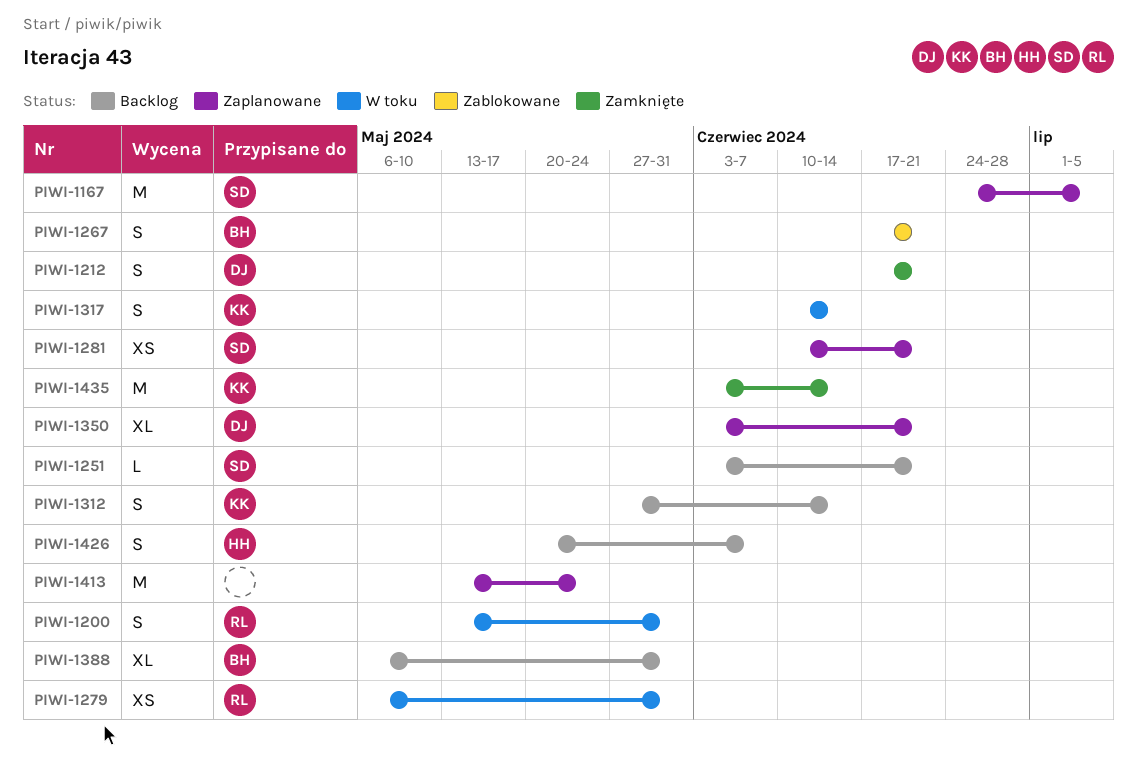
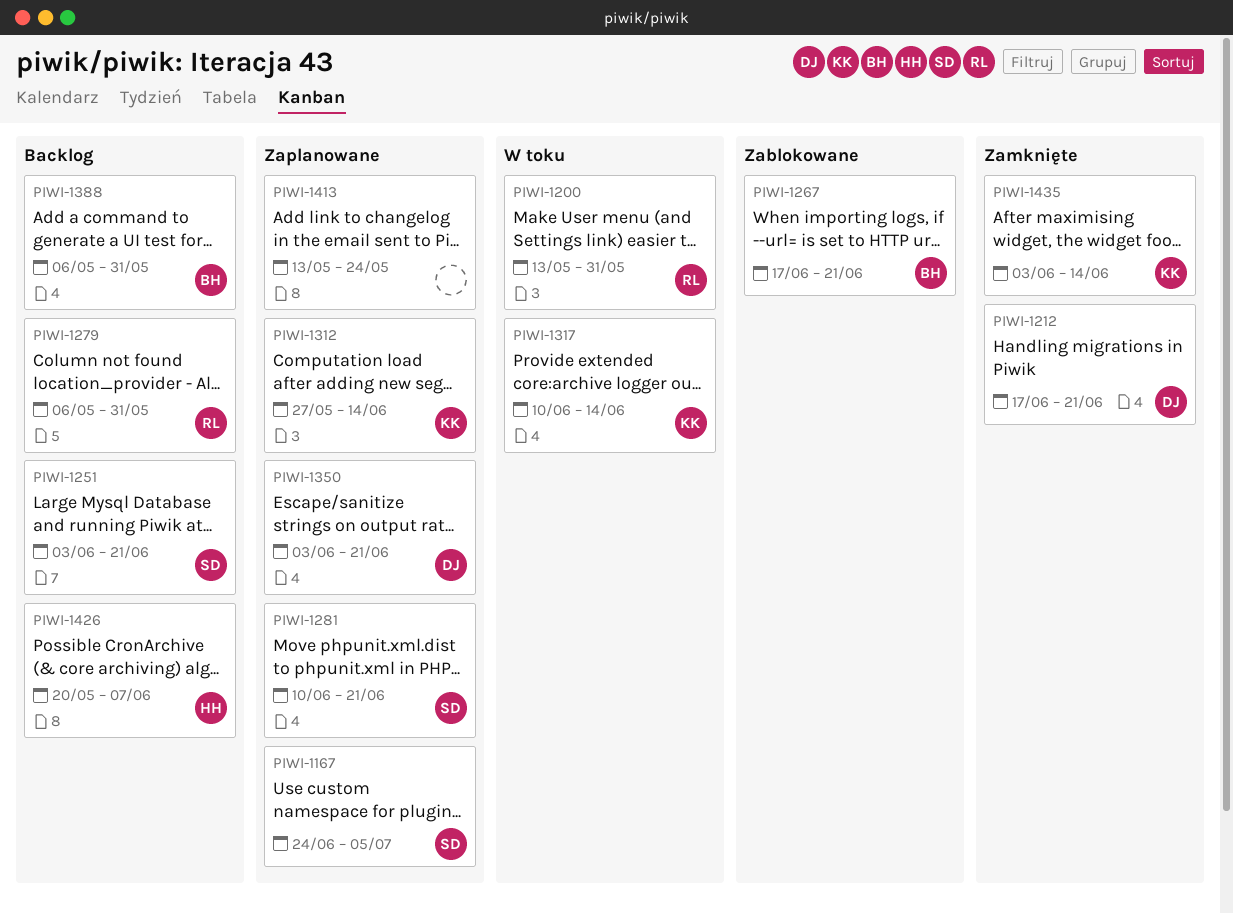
PIWI-1279, status: W toku -> Backlog
PIWI-1312, status: Backlog -> Zaplanowane

